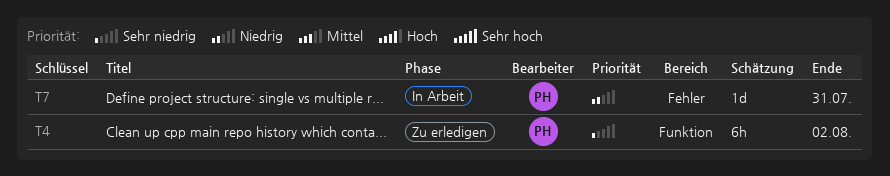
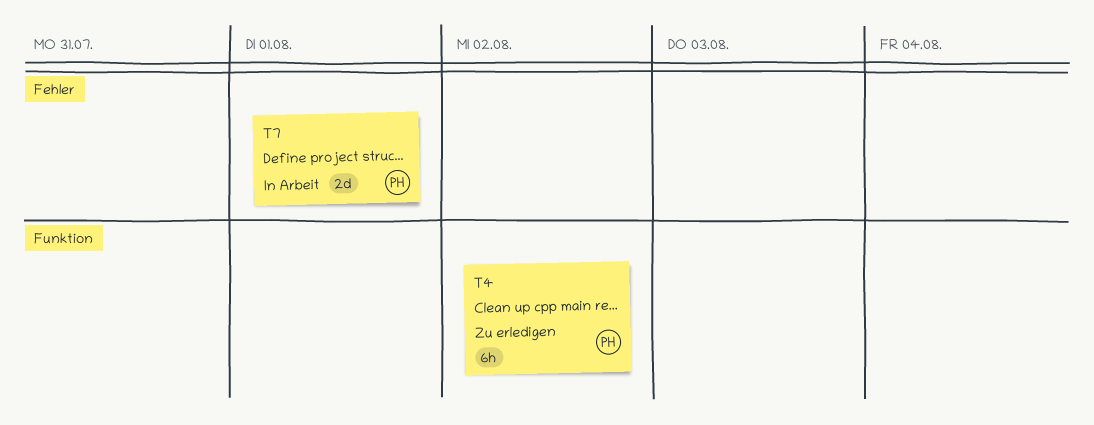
T7, estimate: 1d -> 2d
T7, due: Jul 31 -> Aug 1

